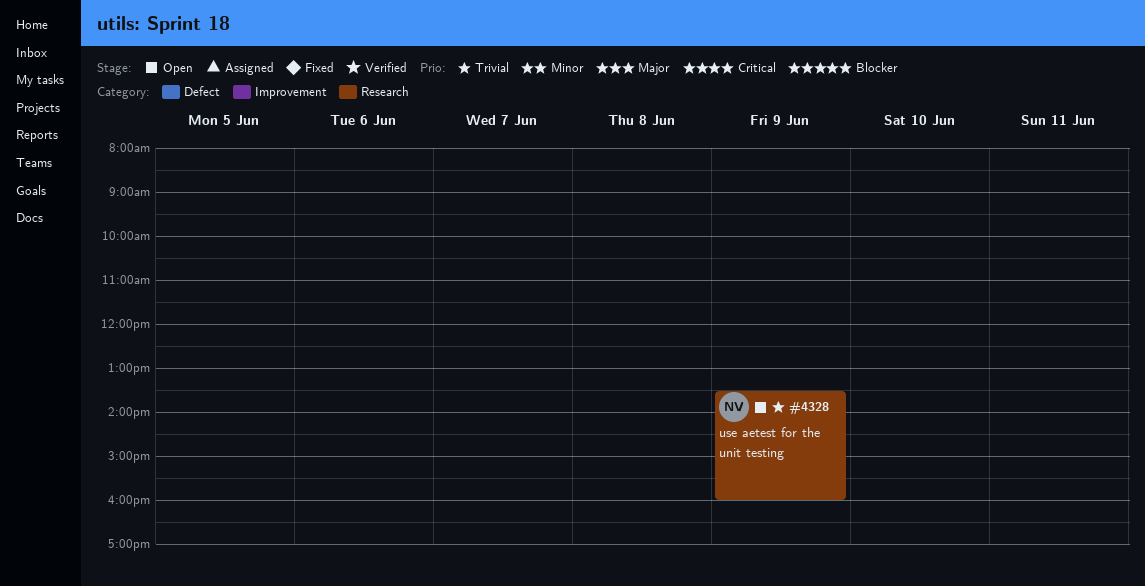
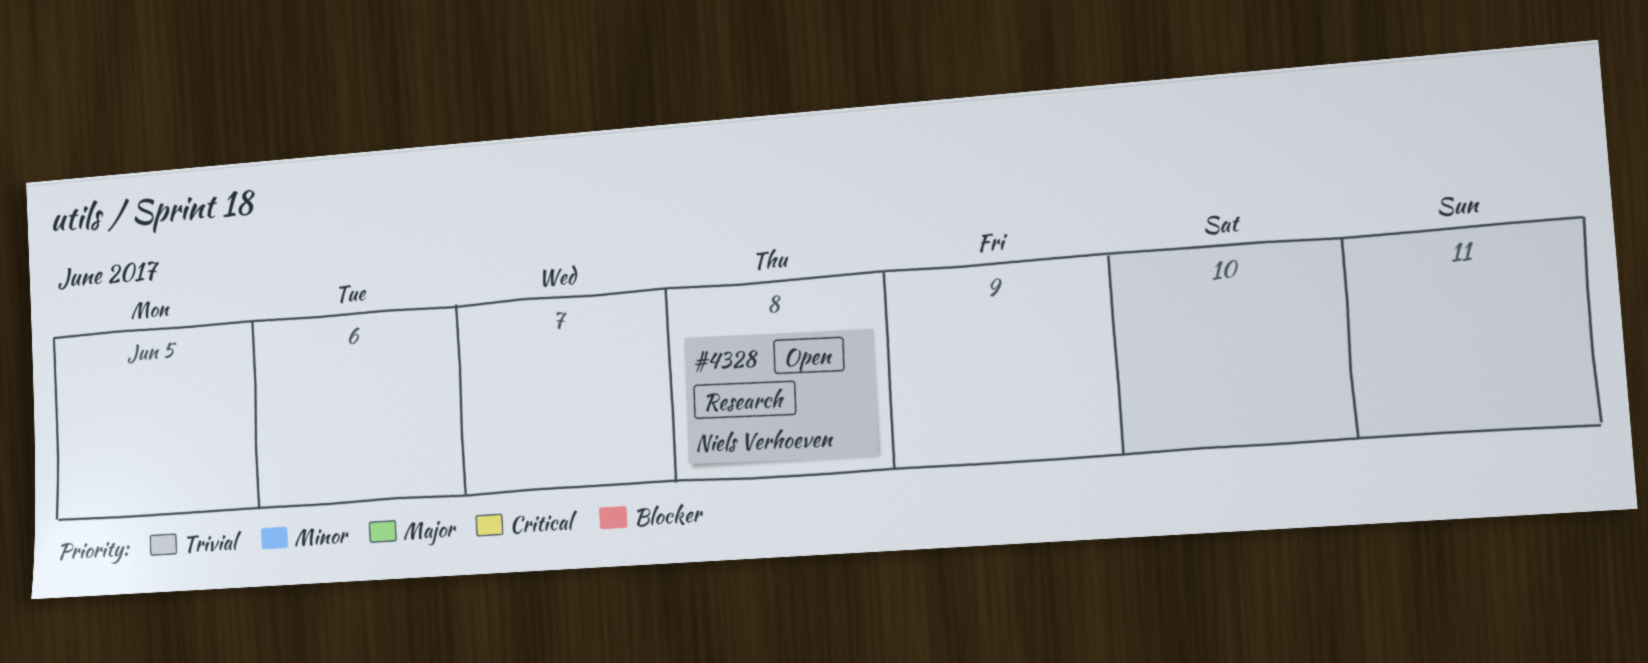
#4328, day: Jun 9 -> Jun 8

